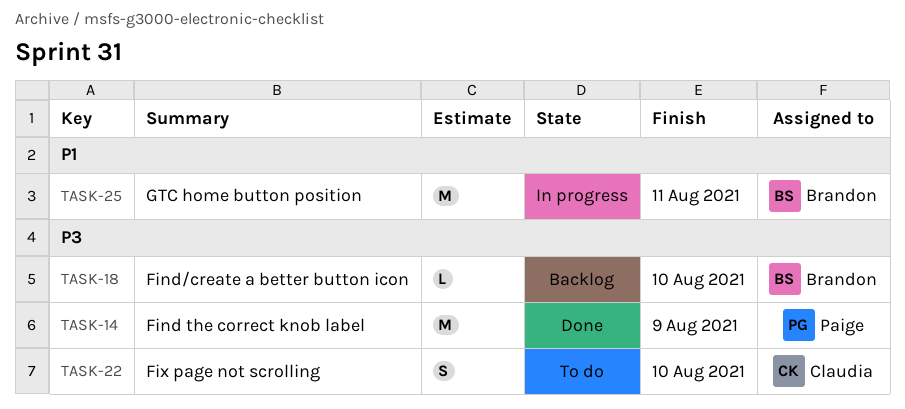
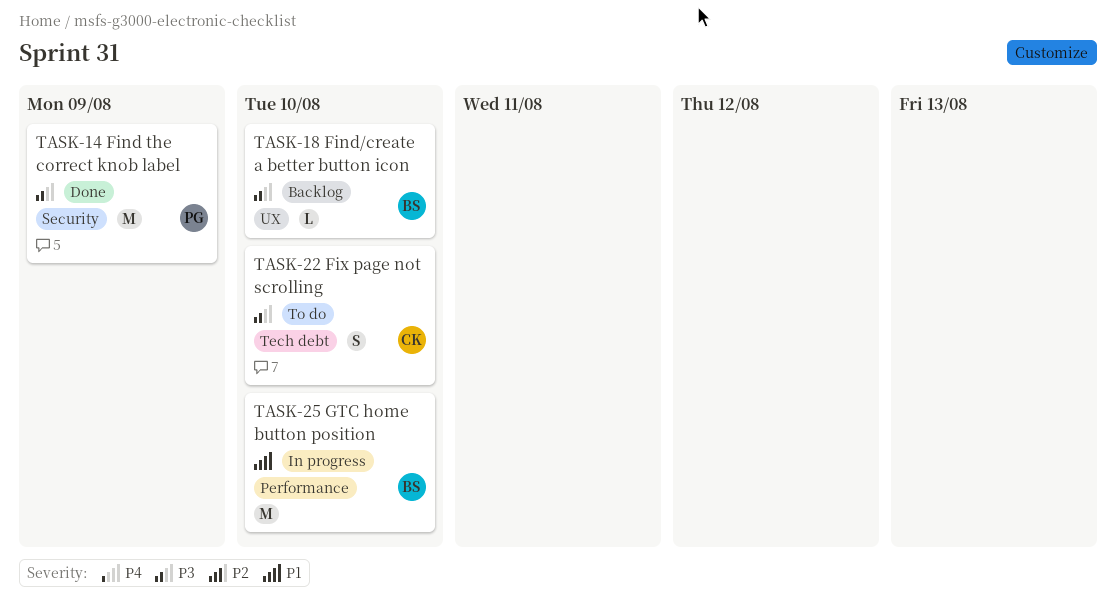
TASK-25, due: Aug 11 -> Aug 10

